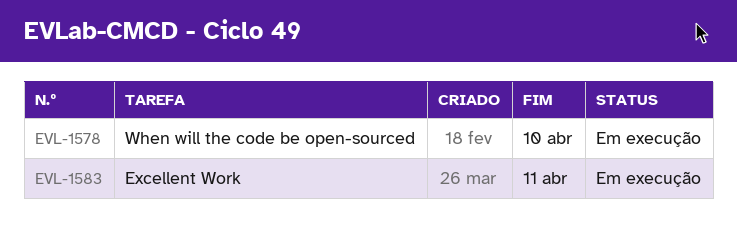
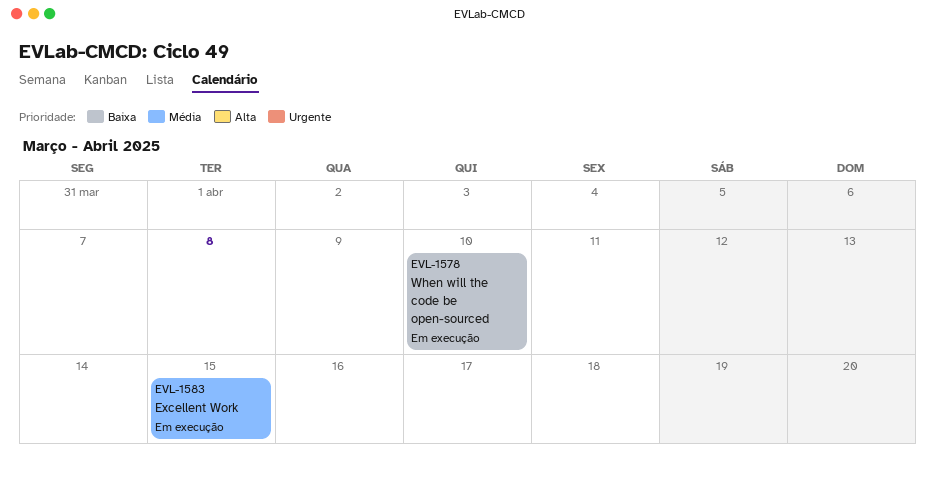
EVL-1583, due: Apr 11 -> Apr 15

